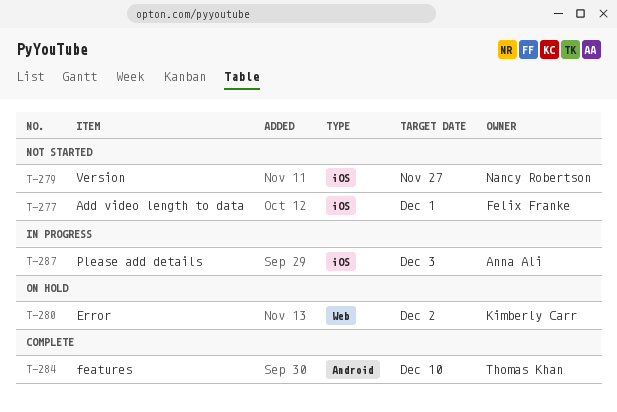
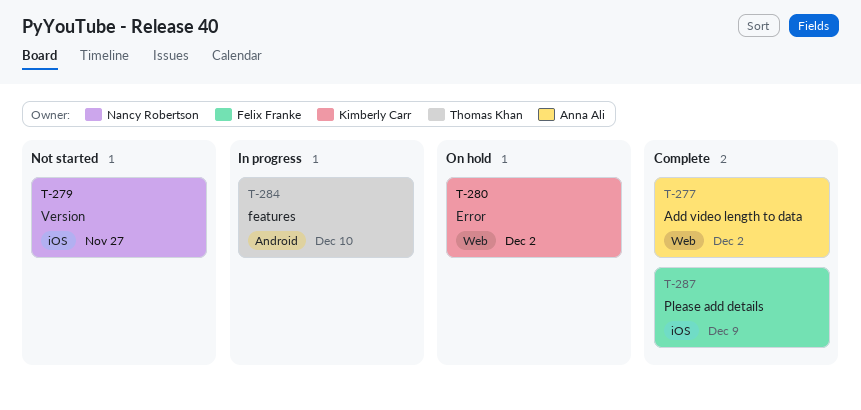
T-277, status: Not started -> Complete
T-277, owner: Felix Franke -> Anna Ali
T-277, label: iOS -> Web
T-277, due: Dec 1 -> Dec 2
T-284, status: Complete -> In progress
T-287, status: In progress -> Complete
T-287, owner: Anna Ali -> Felix Franke
T-287, due: Dec 3 -> Dec 9

